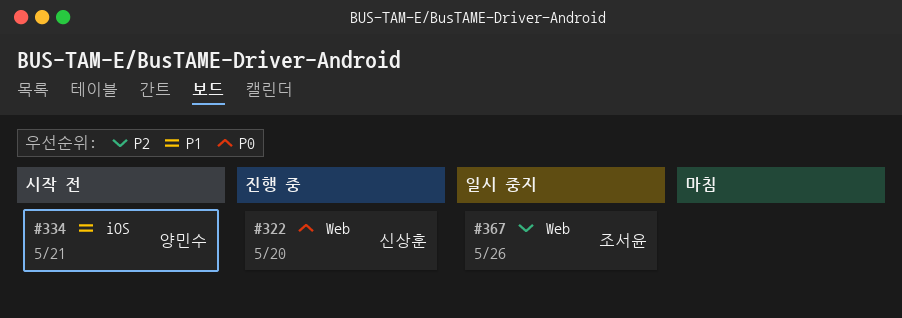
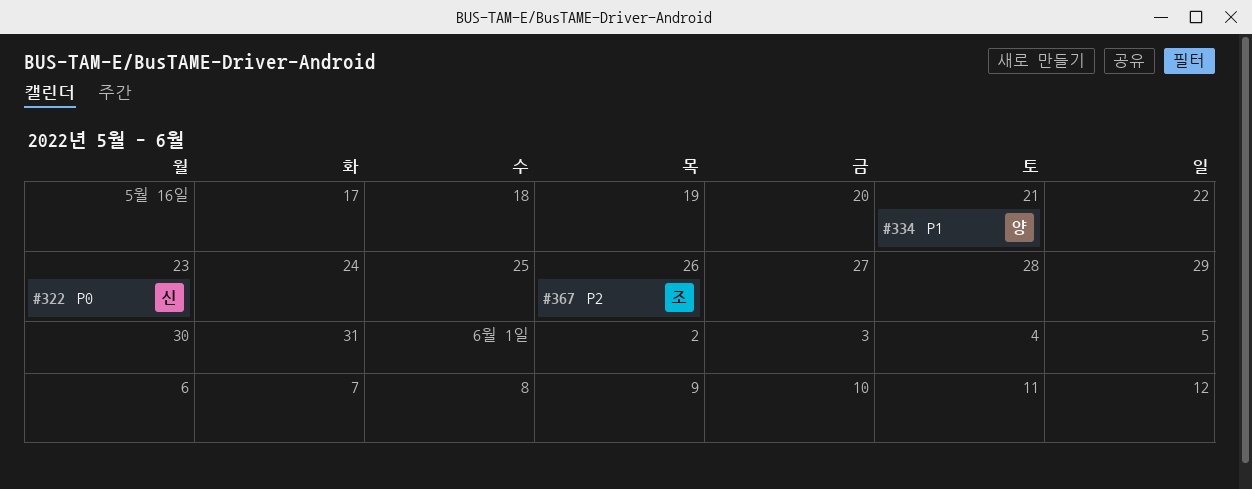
#322, due: May 20 -> May 23

